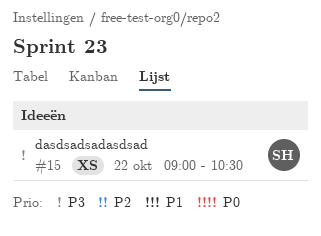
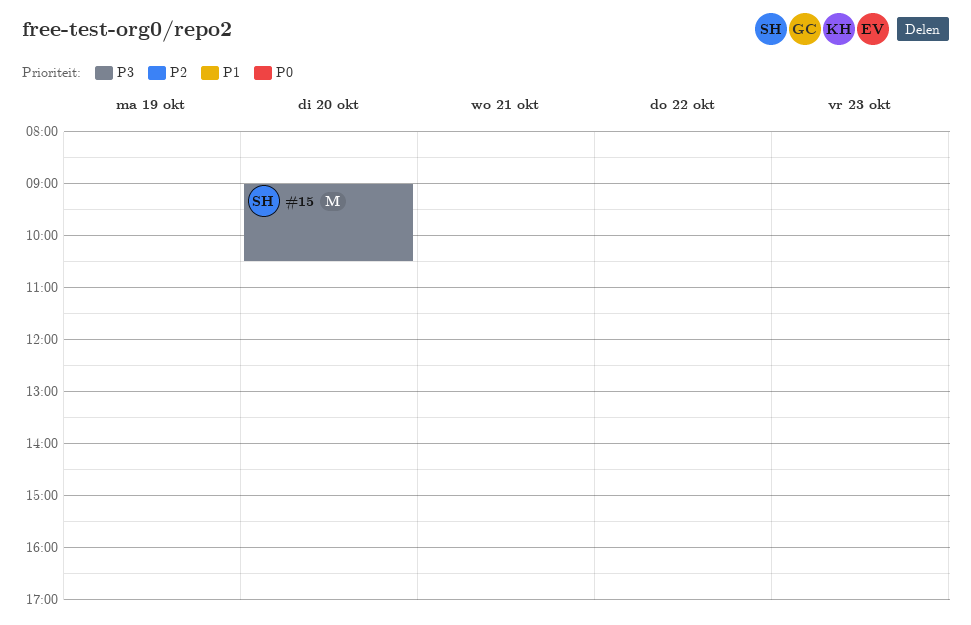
#15, estimate: XS -> M
#15, day: Oct 22 -> Oct 20

